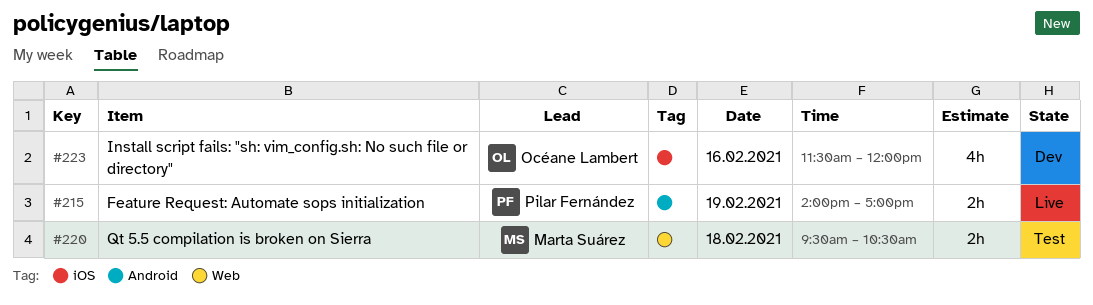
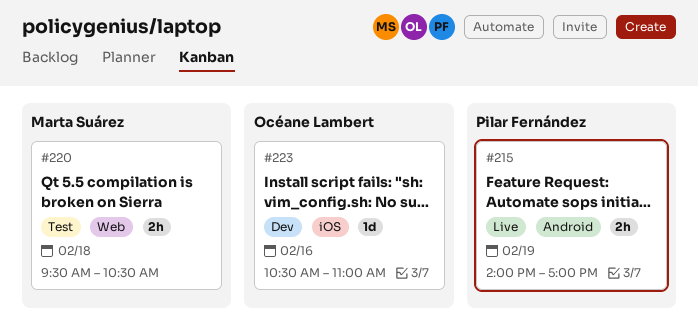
#223, estimate: 4h -> 1d
#223, begins: 11:30 -> 10:30
#223, ends: 12:00 -> 11:00

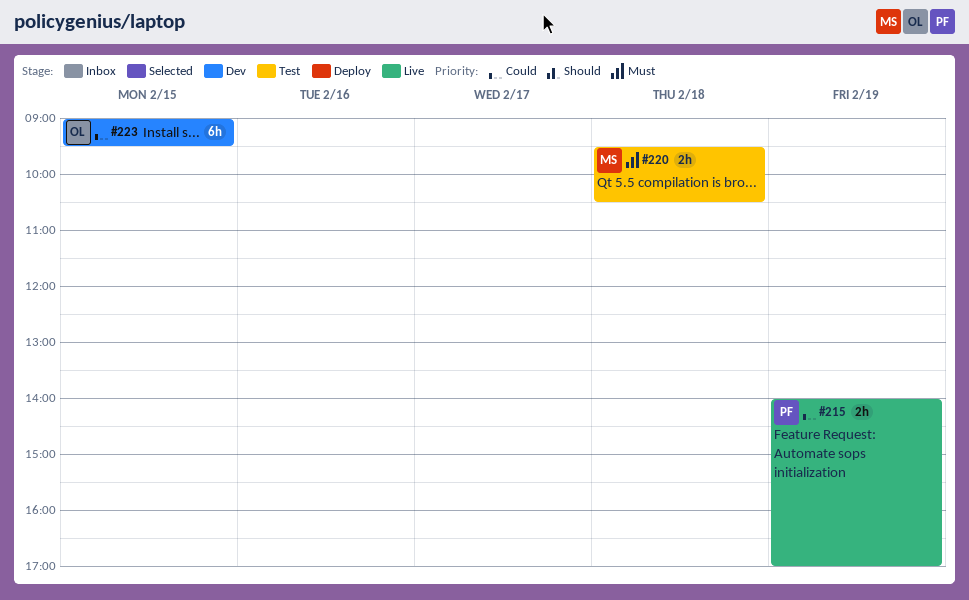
#223, estimate: 1d -> 6h
#223, day: Feb 16 -> Feb 15
#223, begins: 10:30 -> 09:00
#223, ends: 11:00 -> 09:30

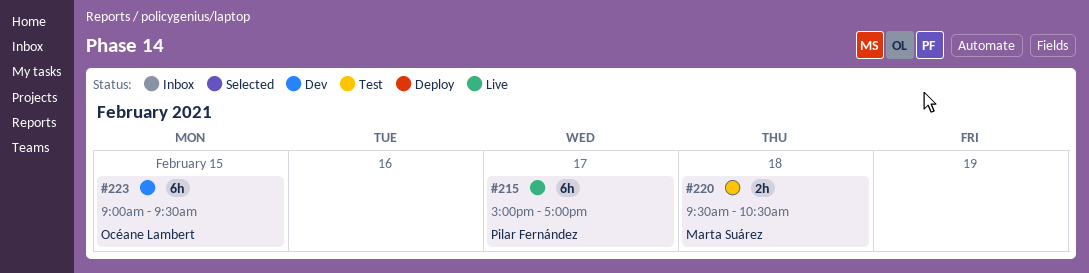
#215, estimate: 2h -> 6h
#215, day: Feb 19 -> Feb 17
#215, begins: 14:00 -> 15:00

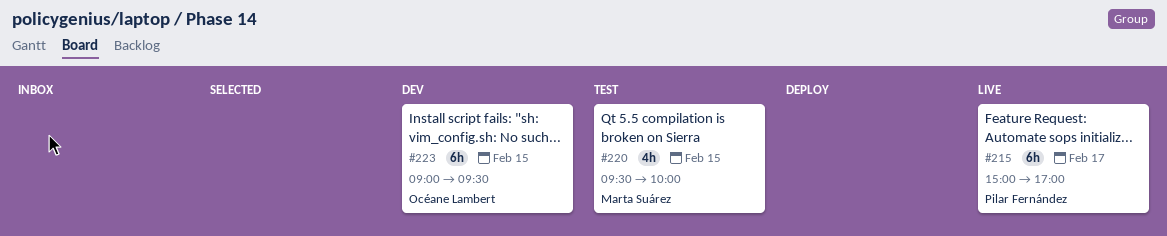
#220, estimate: 2h -> 4h
#220, day: Feb 18 -> Feb 15
#220, ends: 10:30 -> 10:00

